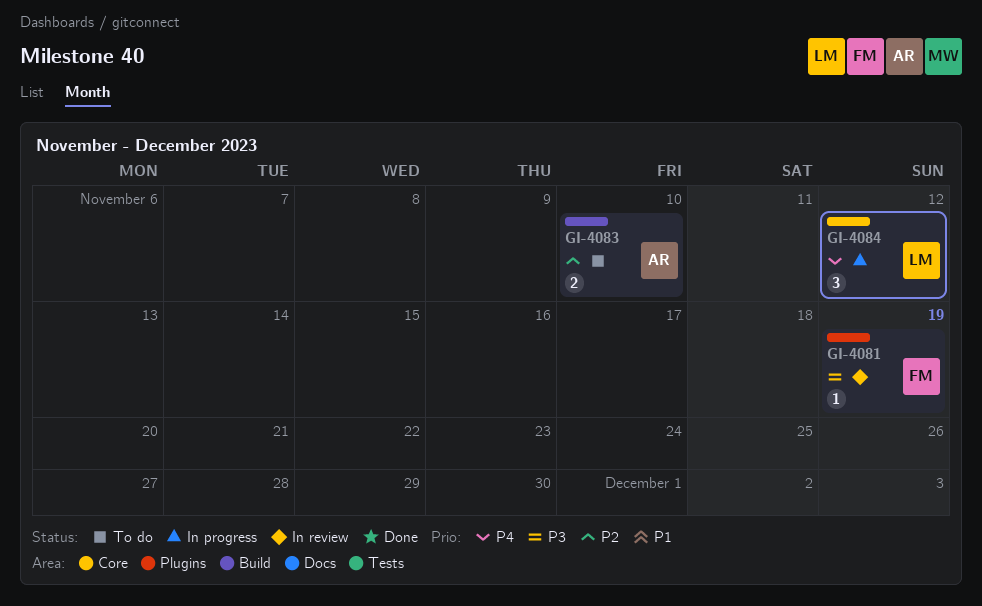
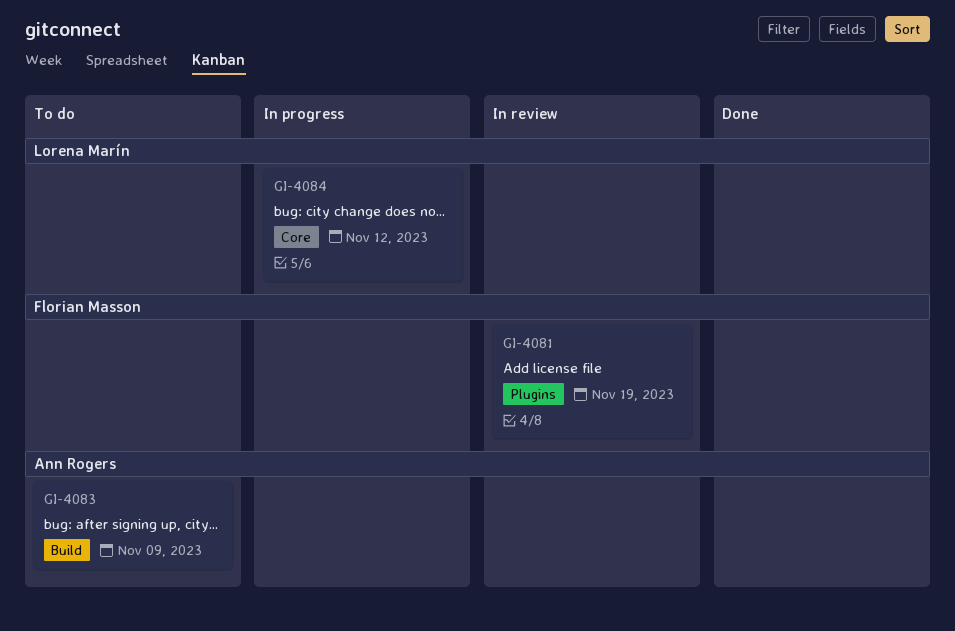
GI-4083, due: Nov 10 -> Nov 9

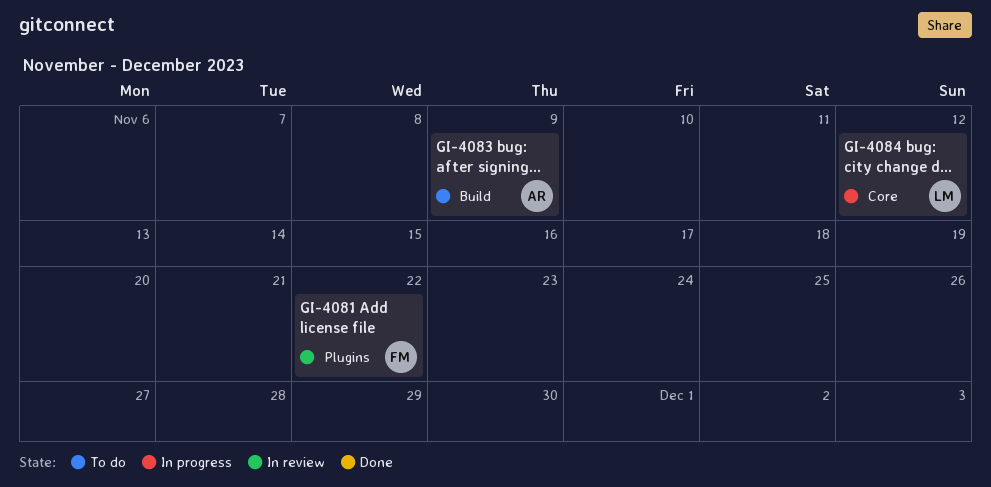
GI-4081, due: Nov 19 -> Nov 22

